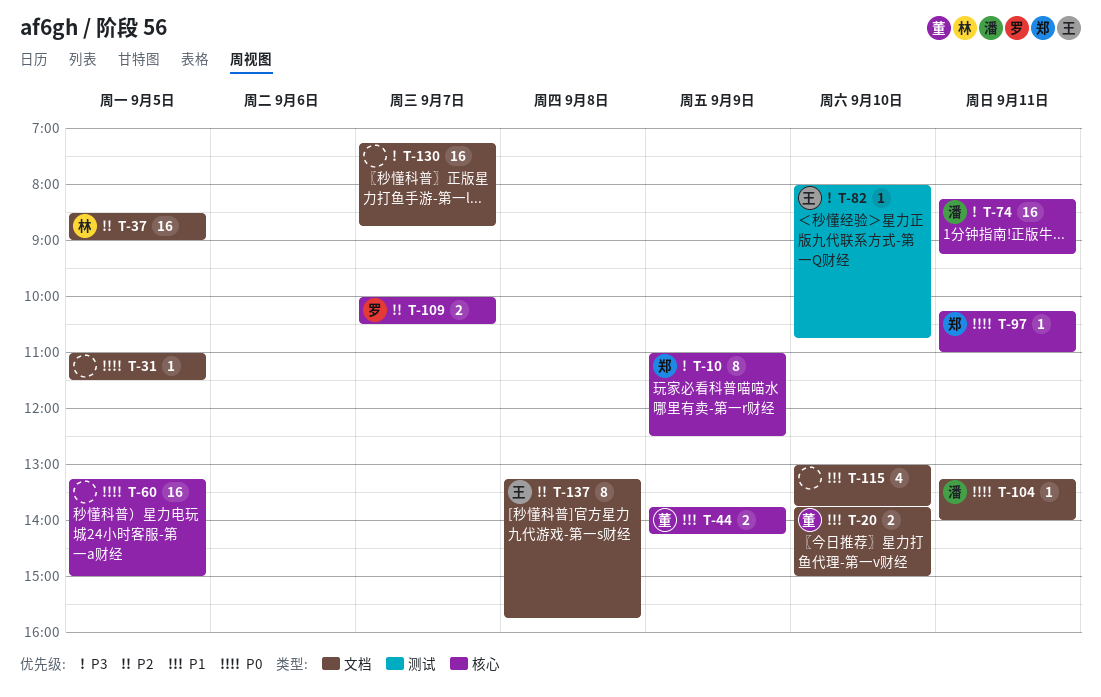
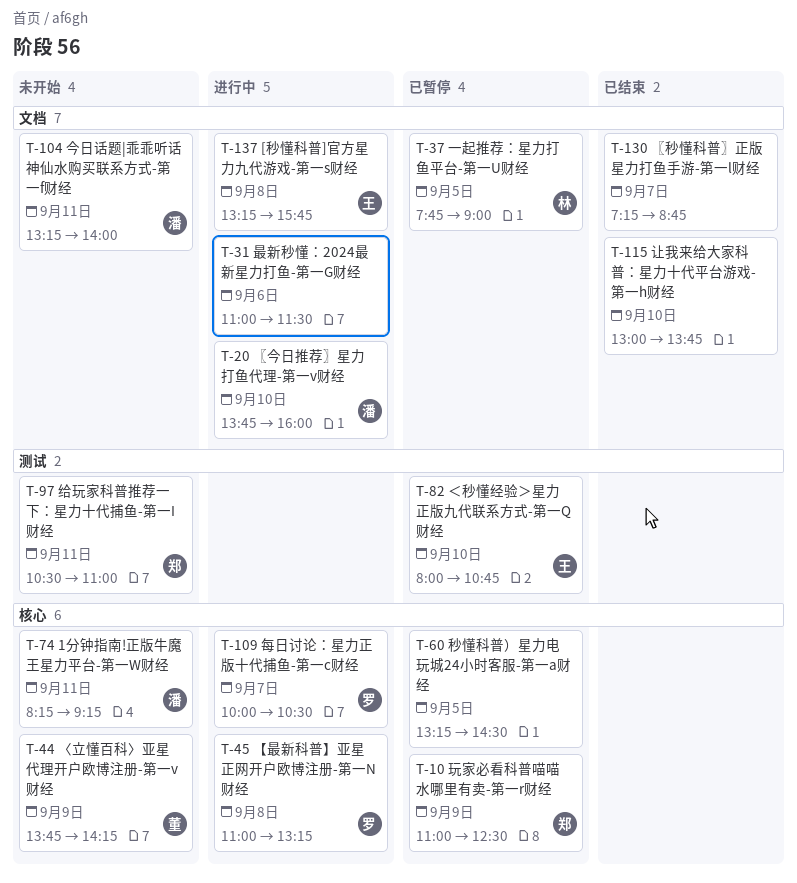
T-20, owner: 董 -> 潘
T-20, ends: 15:00 -> 16:00
T-31, day: Sep 5 -> Sep 6
T-37, begins: 08:30 -> 07:45
T-45: none -> present
T-60, ends: 15:00 -> 14:30
T-97, label: 核心 -> 测试
T-97, begins: 10:15 -> 10:30

